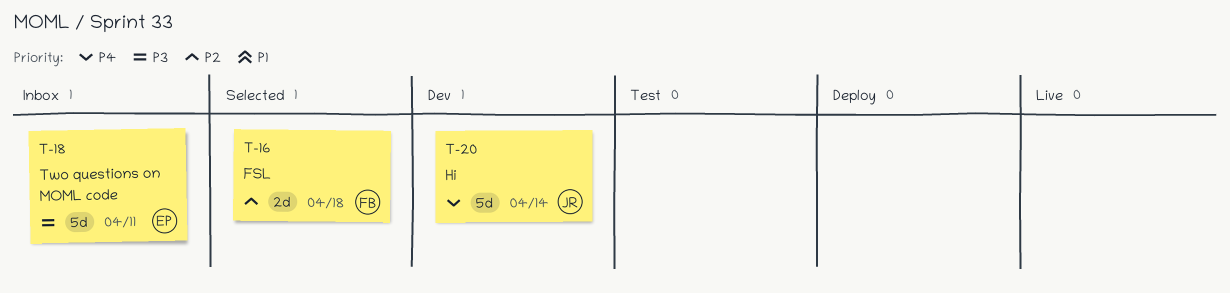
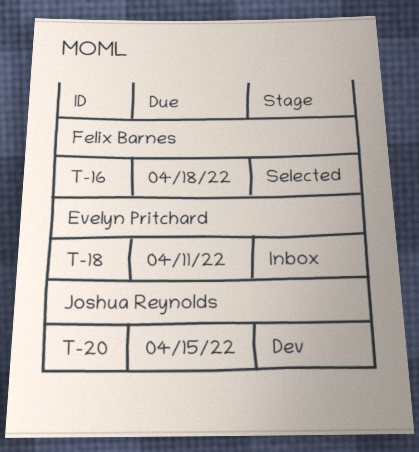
T-20, due: Apr 14 -> Apr 15

